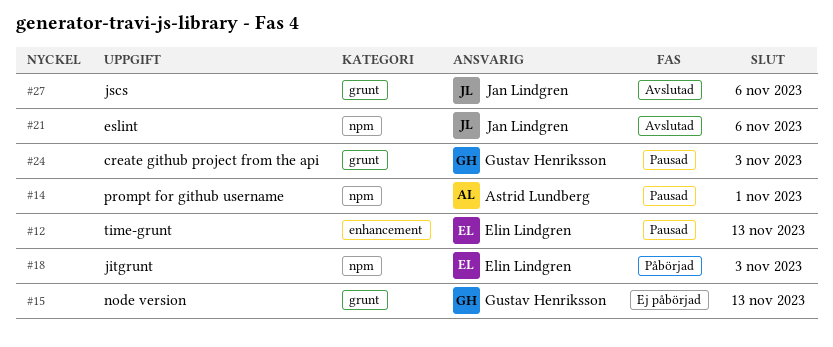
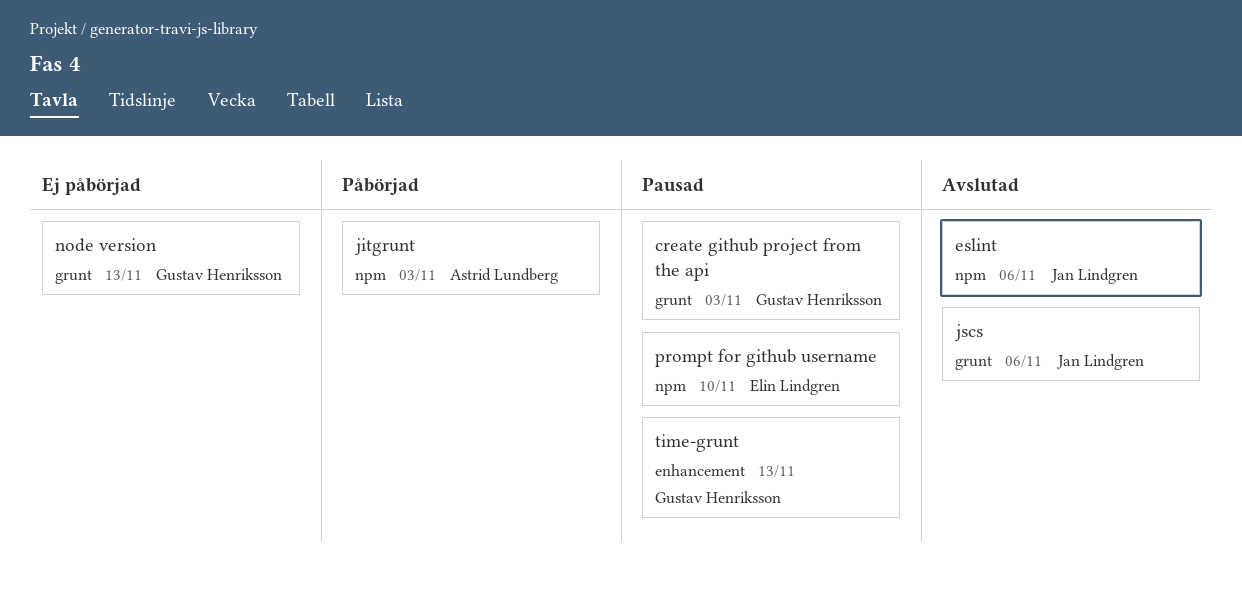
jitgrunt, owner: Elin Lindgren -> Astrid Lundberg
prompt for github username, owner: Astrid Lundberg -> Elin Lindgren
prompt for github username, due: Nov 1 -> Nov 10
time-grunt, owner: Elin Lindgren -> Gustav Henriksson

